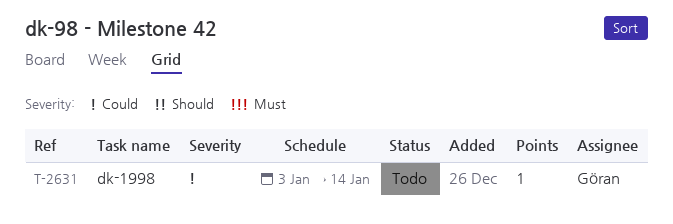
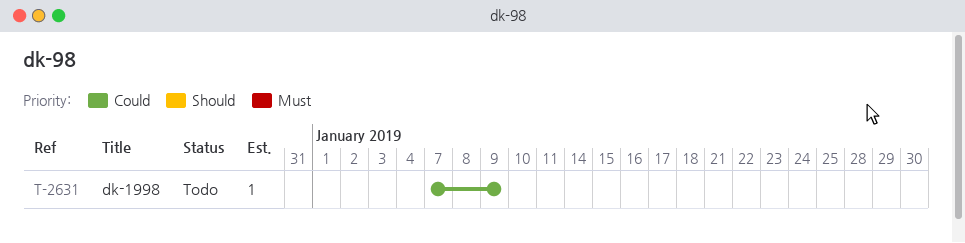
T-2631, start: Jan 3 -> Jan 7
T-2631, due: Jan 14 -> Jan 9

